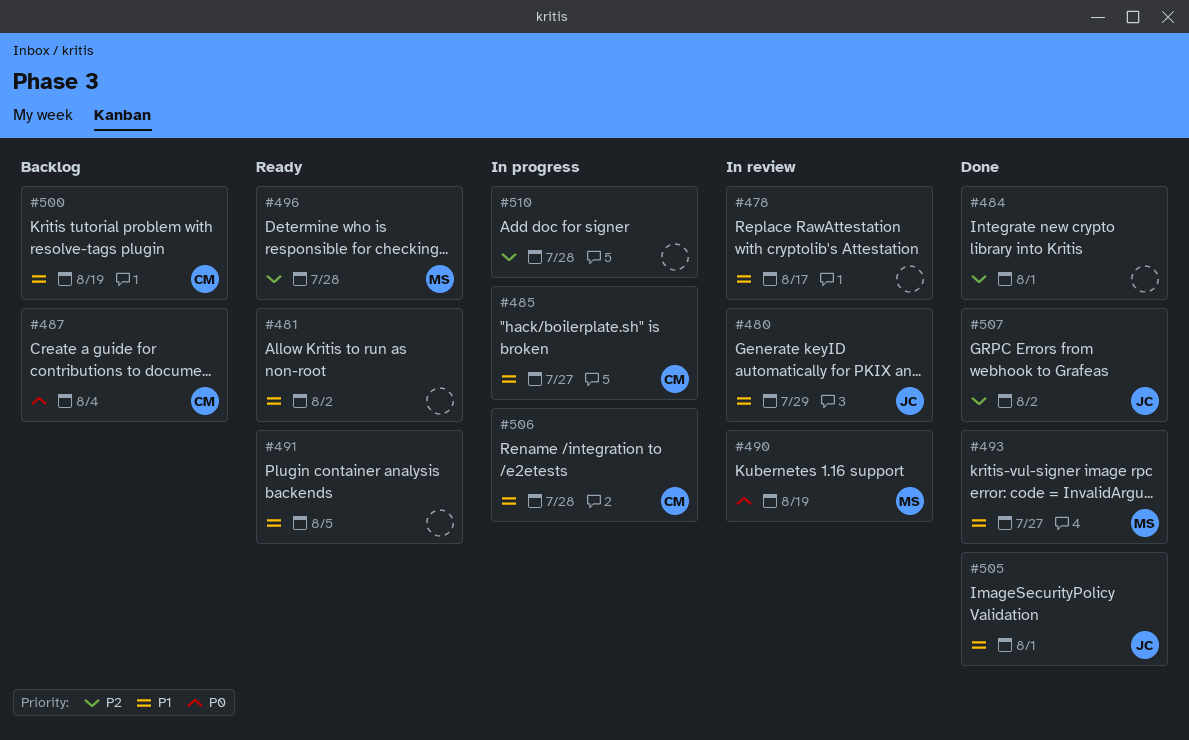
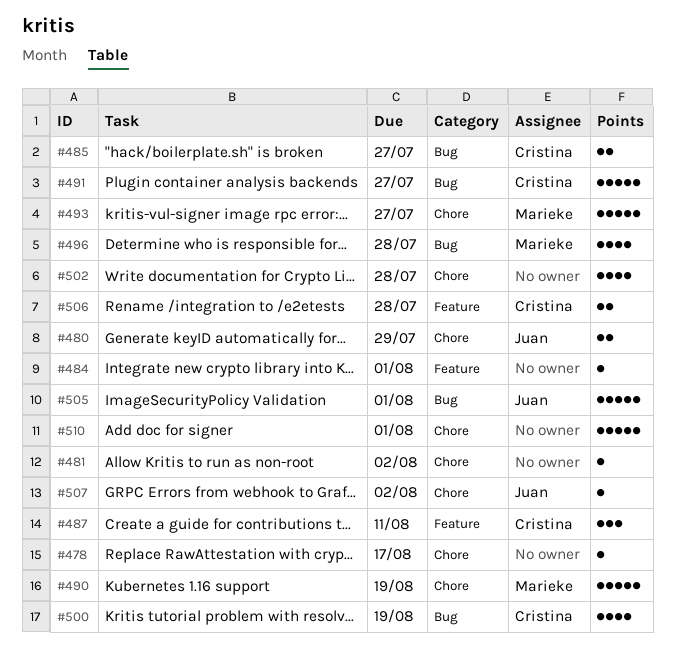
#487, due: Aug 4 -> Aug 11
#491, owner: none -> Cristina
#491, due: Aug 5 -> Jul 27
#502: none -> present
#510, due: Jul 28 -> Aug 1

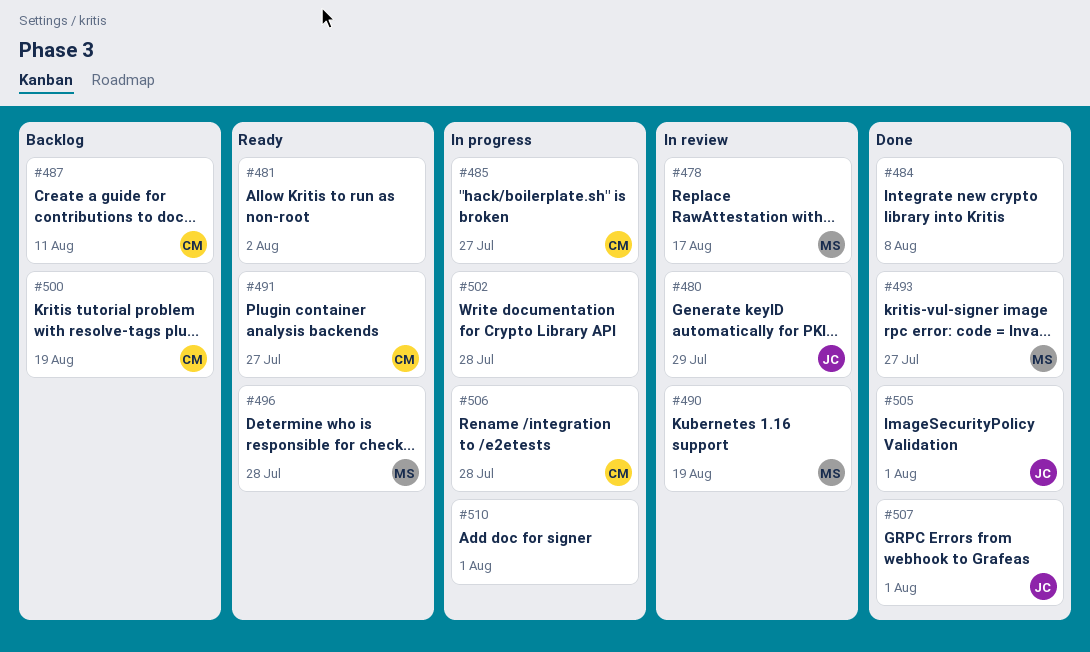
#478, owner: none -> Marieke
#484, due: Aug 1 -> Aug 8
#507, due: Aug 2 -> Aug 1

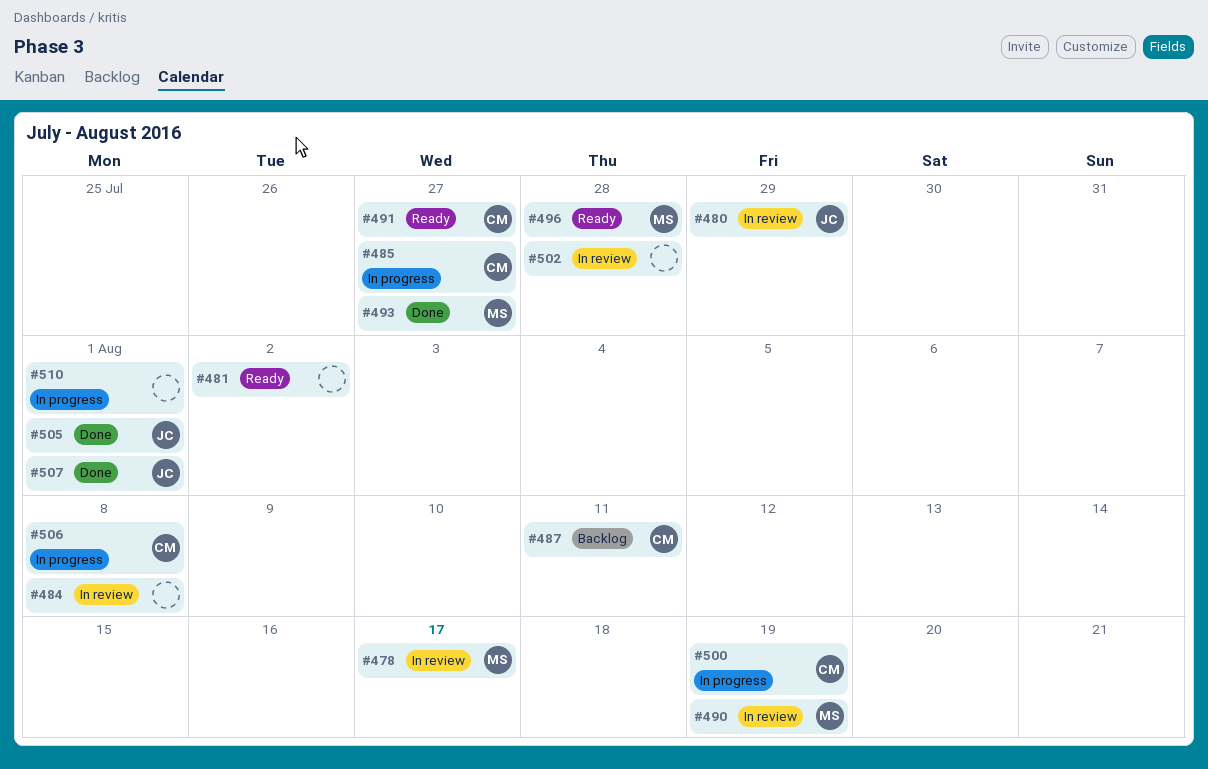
#484, status: Done -> In review
#500, status: Backlog -> In progress
#502, status: In progress -> In review
#506, due: Jul 28 -> Aug 8

